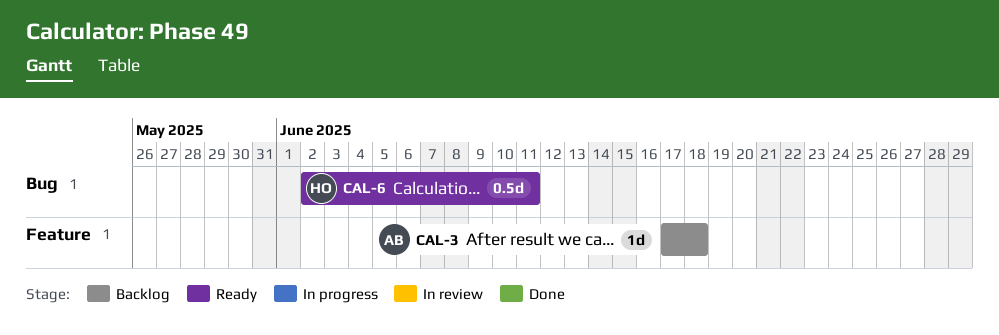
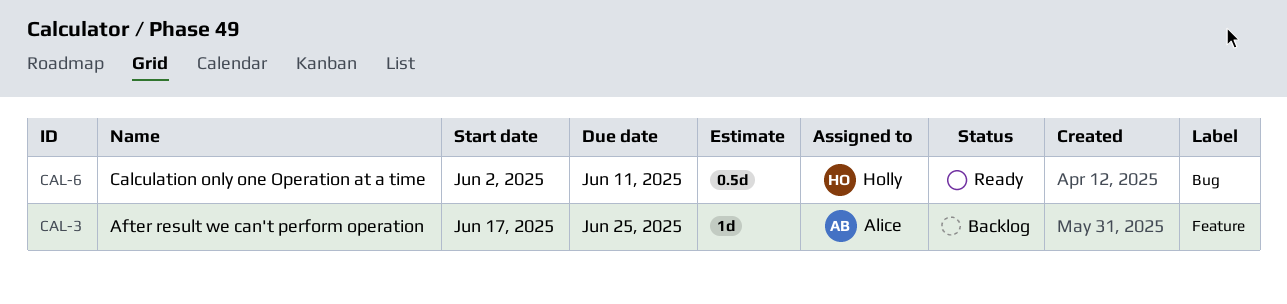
CAL-3, due: Jun 18 -> Jun 25

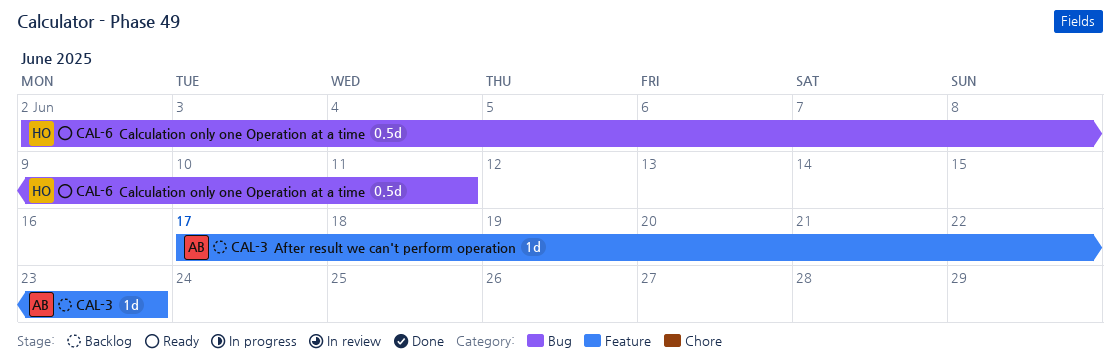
CAL-3, due: Jun 25 -> Jun 23

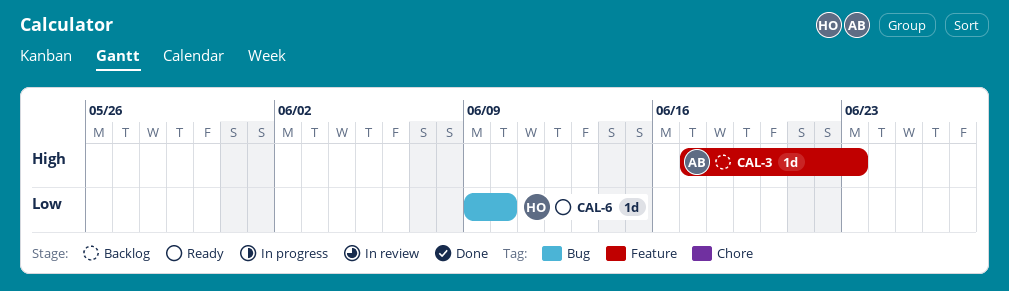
CAL-6, estimate: 0.5d -> 1d
CAL-6, start: Jun 2 -> Jun 9
CAL-6, due: Jun 11 -> Jun 10

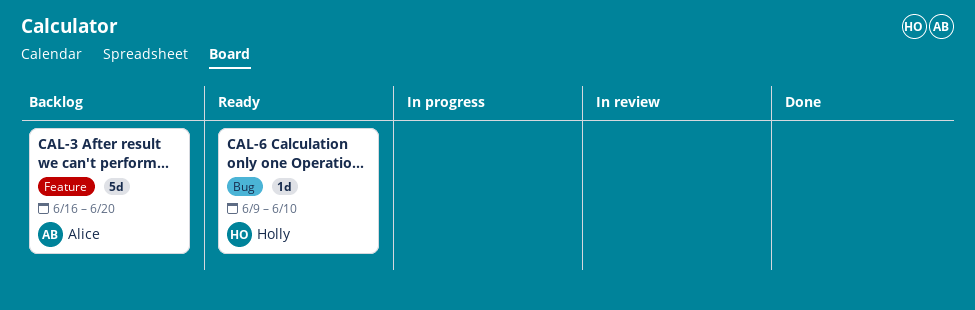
CAL-3, estimate: 1d -> 5d
CAL-3, start: Jun 17 -> Jun 16
CAL-3, due: Jun 23 -> Jun 20

